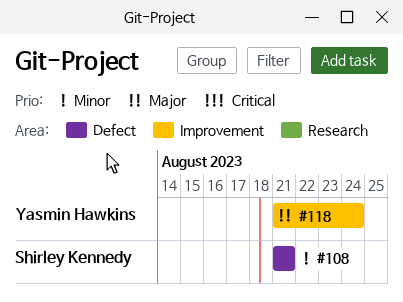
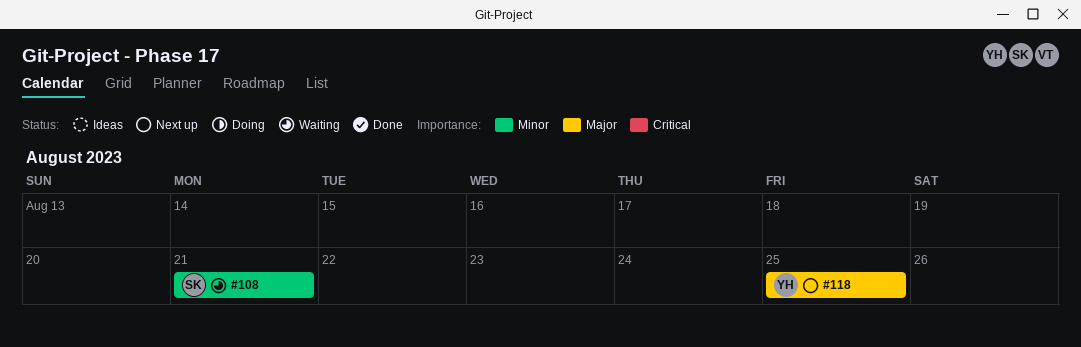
#118, start: Aug 21 -> Aug 25
#118, due: Aug 24 -> Aug 25

